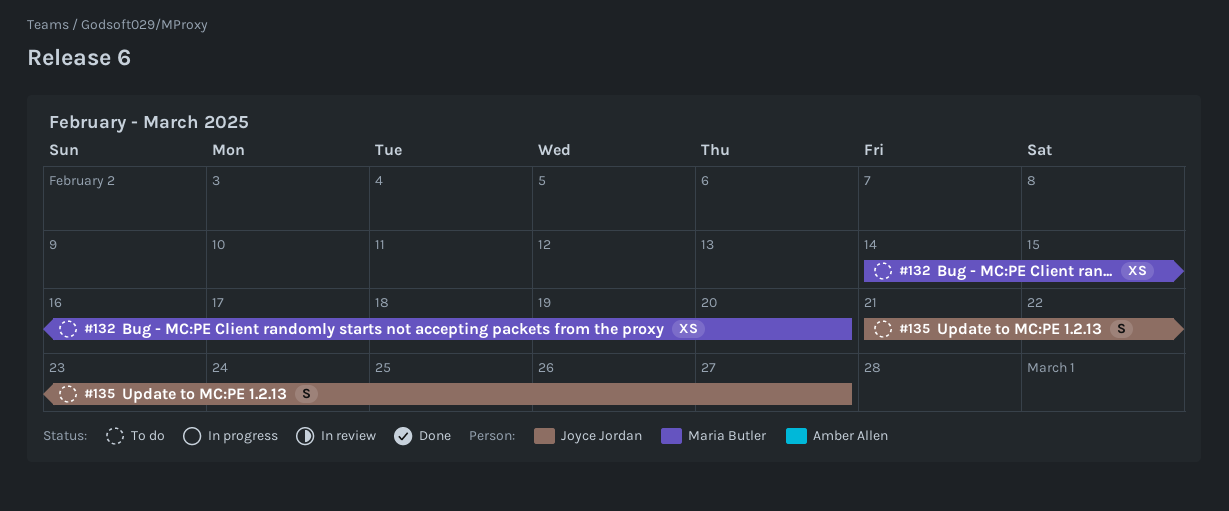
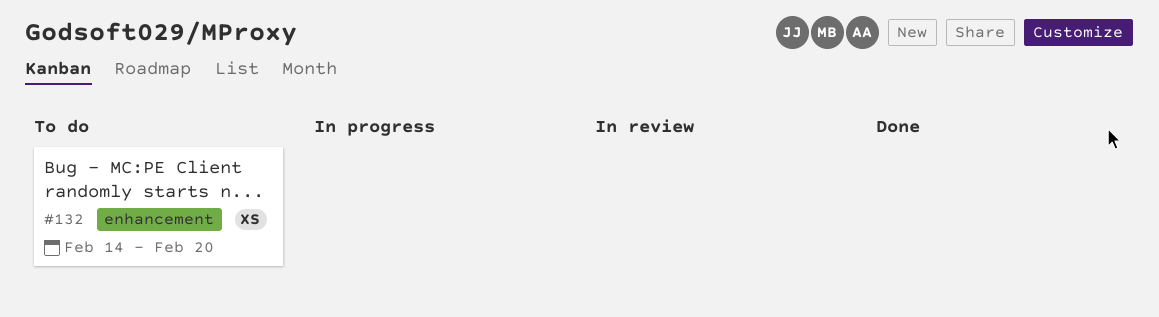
#135: present -> none

